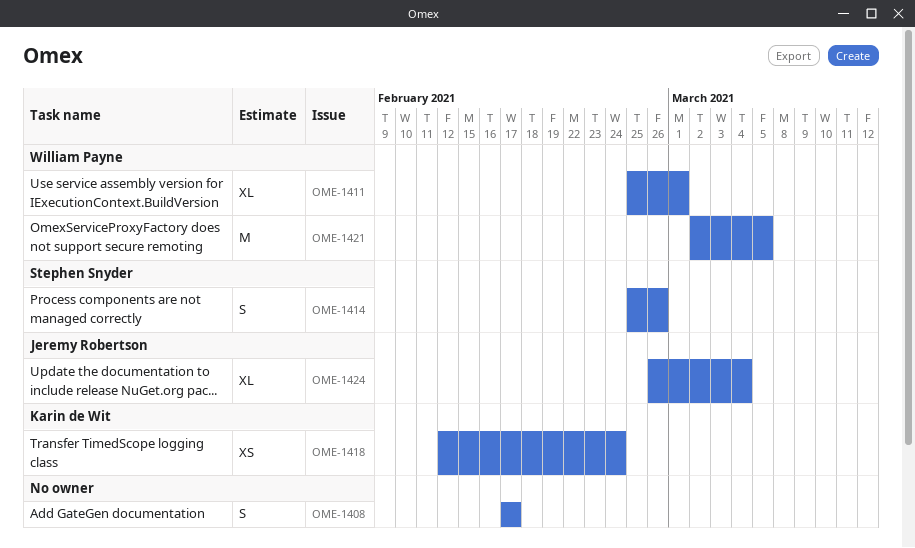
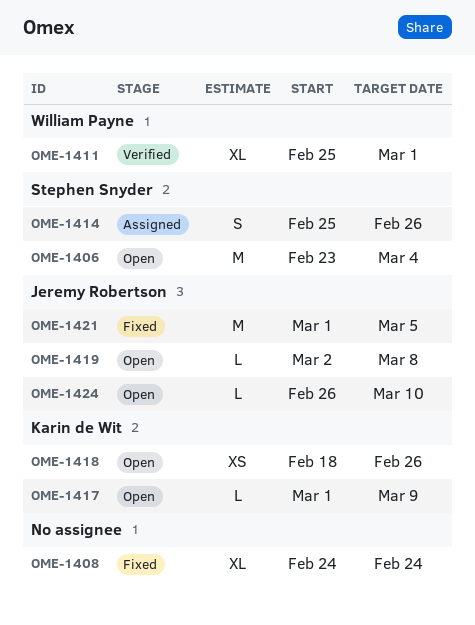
OME-1406: none -> present
OME-1408, estimate: S -> XL
OME-1408, start: Feb 17 -> Feb 24
OME-1408, due: Feb 17 -> Feb 24
OME-1417: none -> present
OME-1418, start: Feb 12 -> Feb 18
OME-1418, due: Feb 24 -> Feb 26
OME-1419: none -> present
OME-1421, owner: William Payne -> Jeremy Robertson
OME-1421, start: Mar 2 -> Mar 1
OME-1424, estimate: XL -> L
OME-1424, due: Mar 4 -> Mar 10

